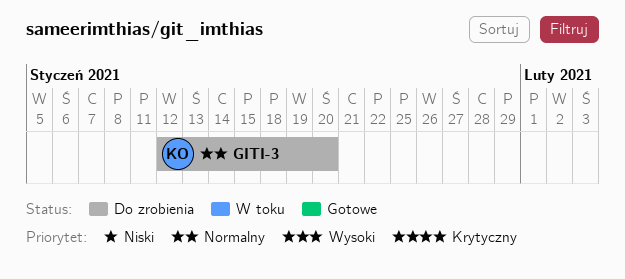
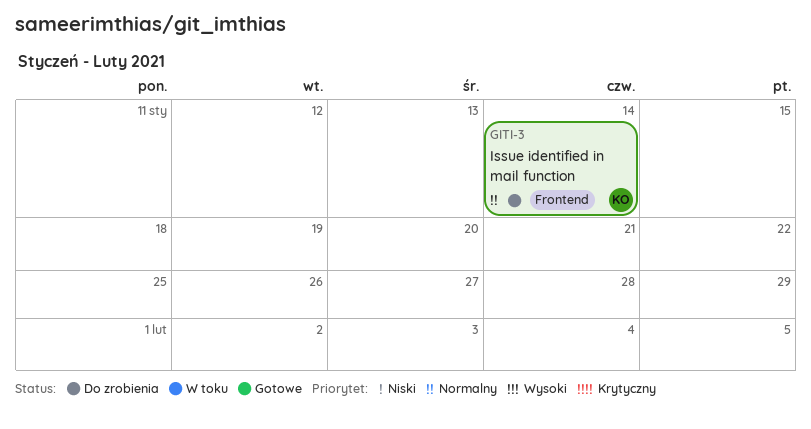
GITI-3, due: Jan 20 -> Jan 14

